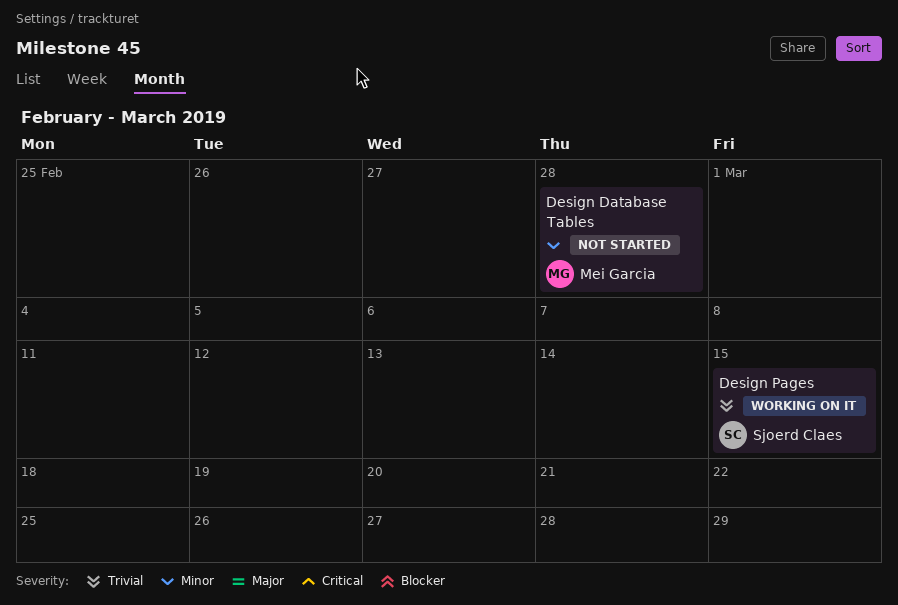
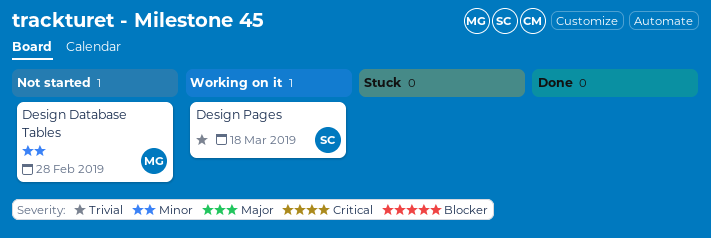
Design Pages, due: Mar 15 -> Mar 18

